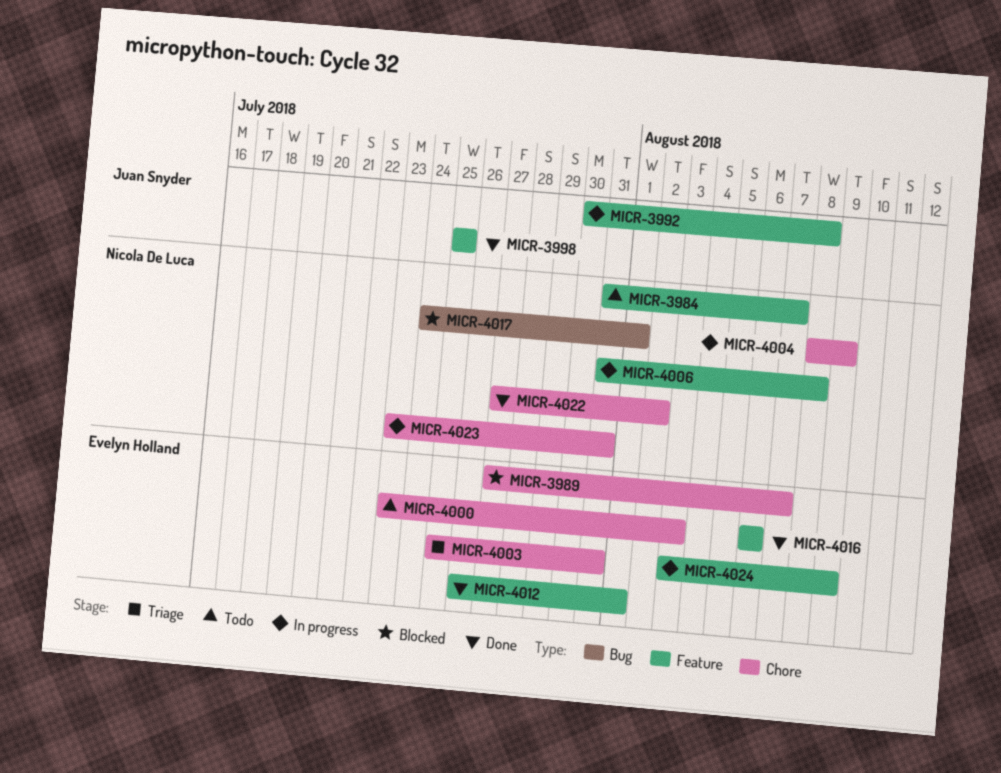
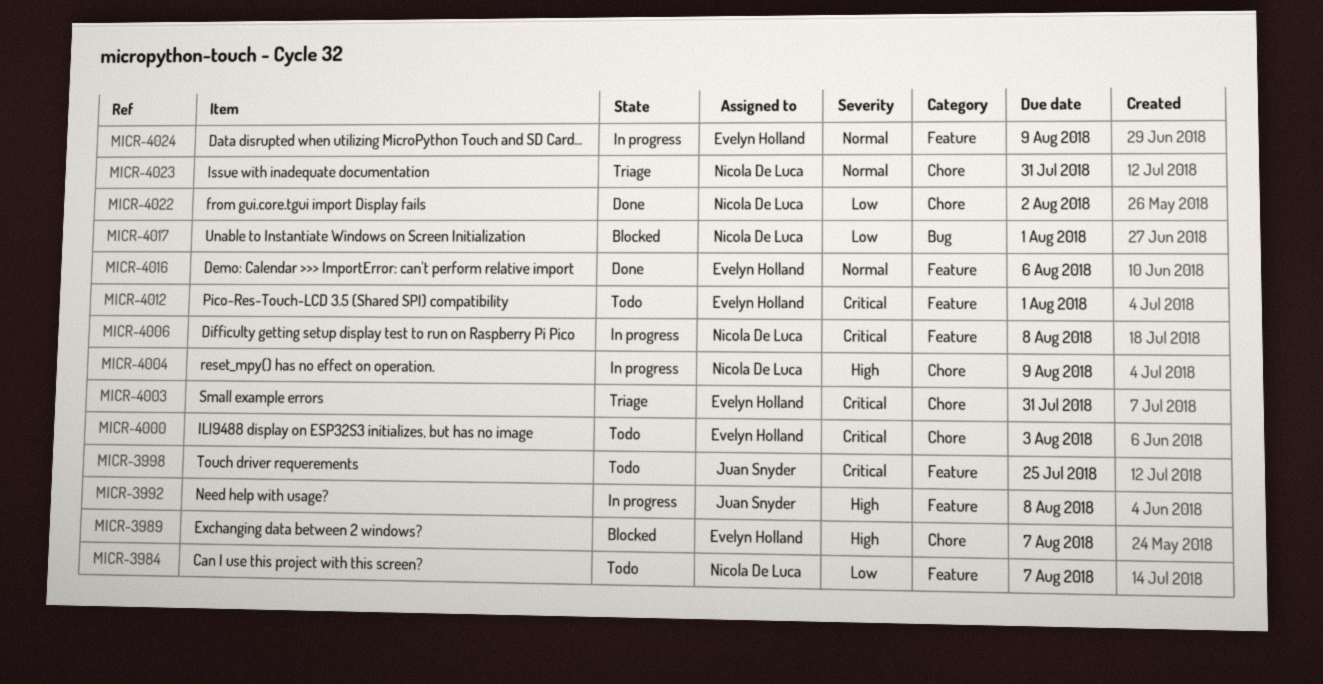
MICR-3998, status: Done -> Todo
MICR-4012, status: Done -> Todo
MICR-4023, status: In progress -> Triage

